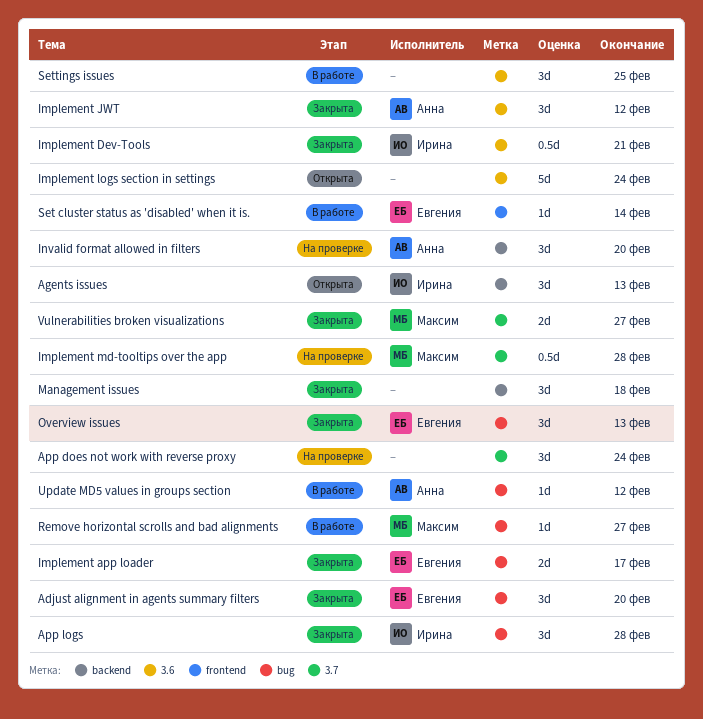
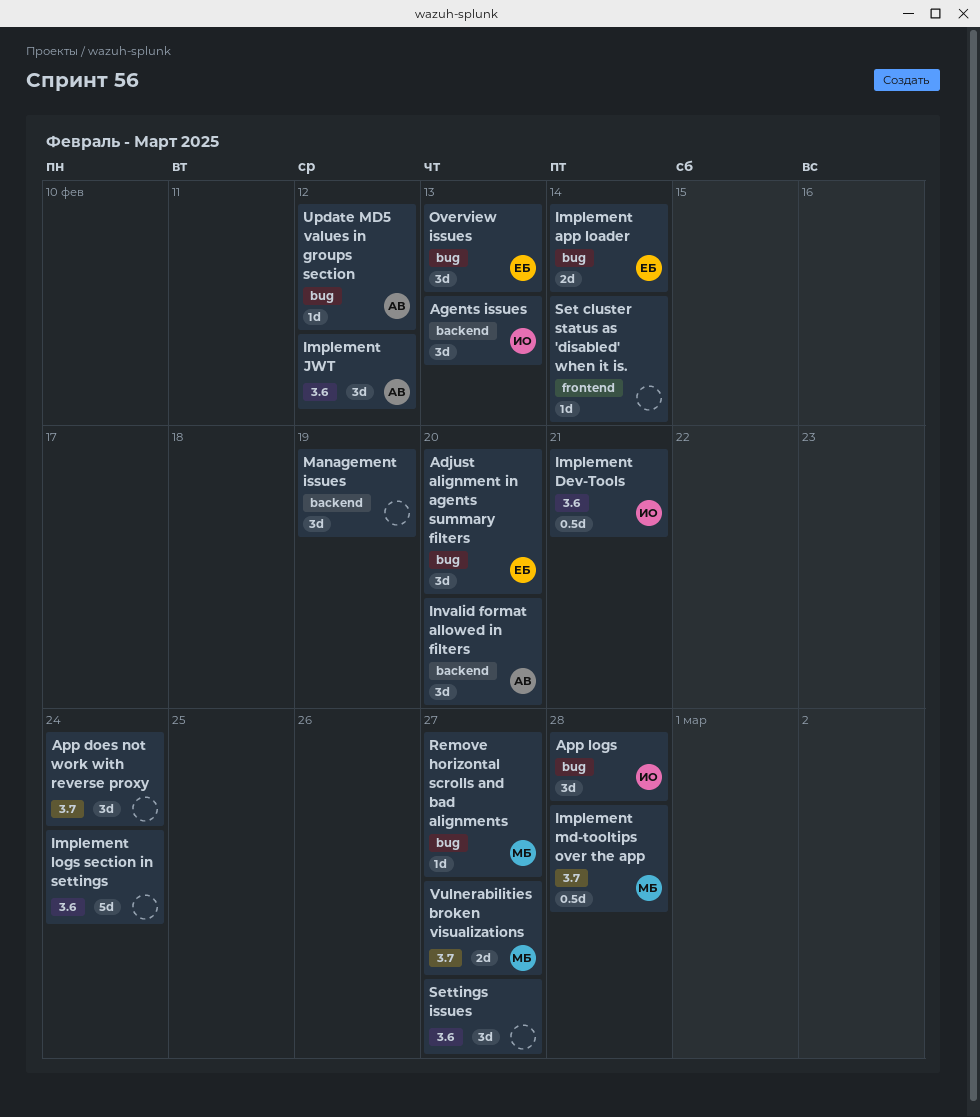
Implement app loader, due: Feb 17 -> Feb 14
Management issues, due: Feb 18 -> Feb 19
Set cluster status as 'disabled' when it is., owner: Евгения -> none
Settings issues, due: Feb 25 -> Feb 27

